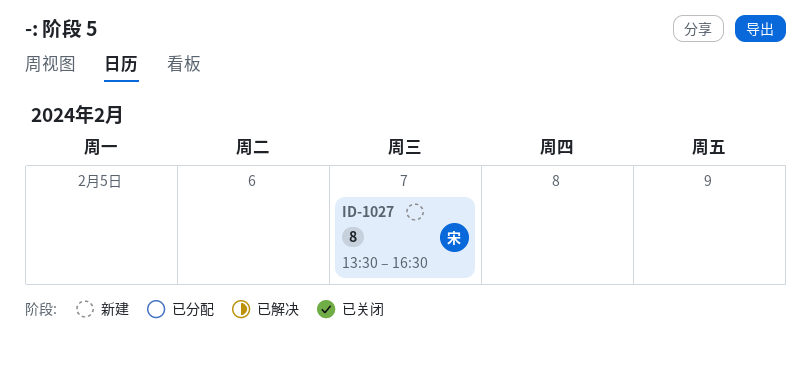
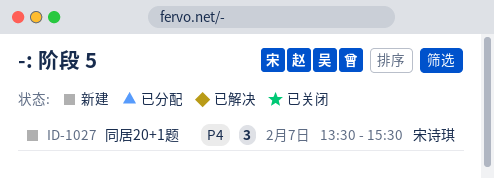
ID-1027, estimate: 8 -> 3
ID-1027, ends: 16:30 -> 15:30

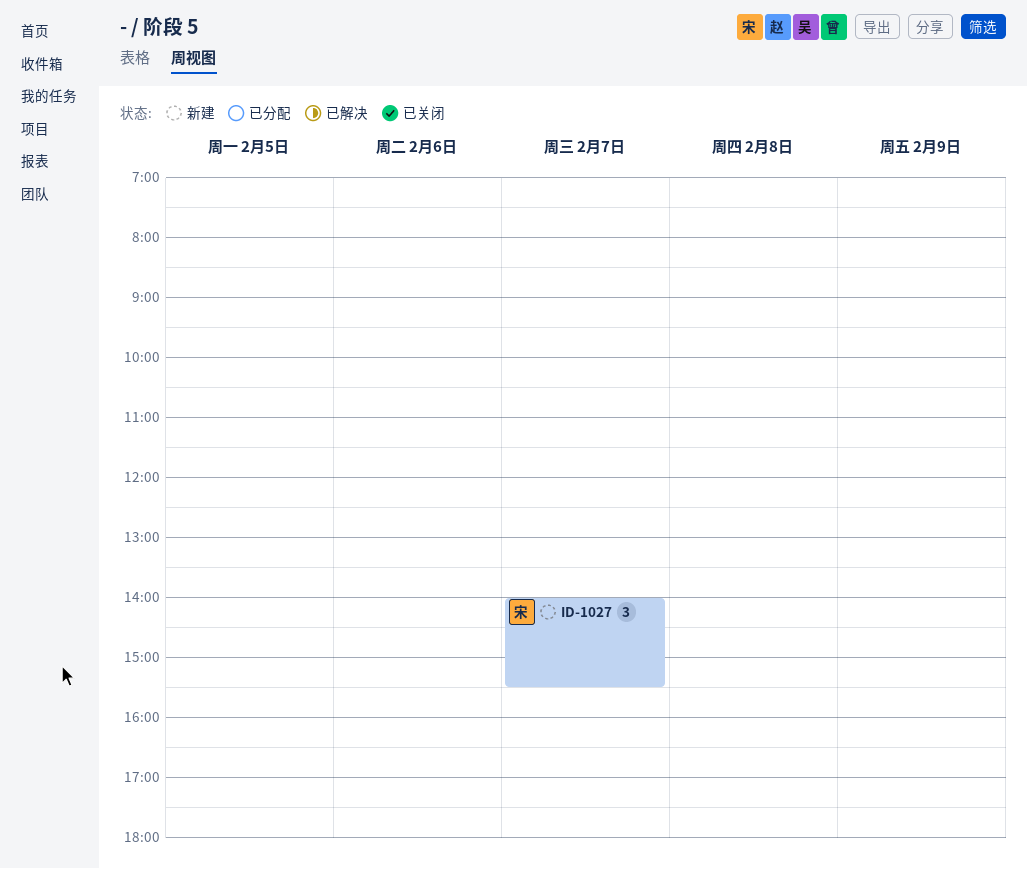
ID-1027, begins: 13:30 -> 14:00

